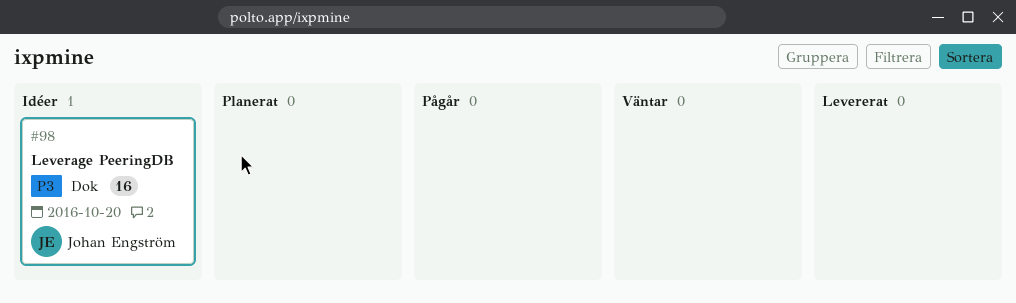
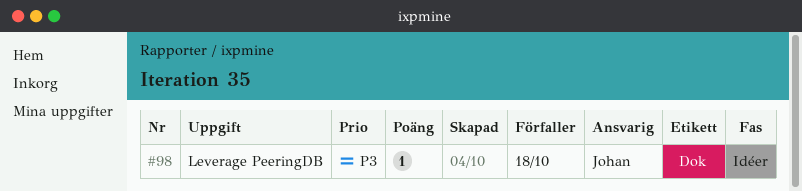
#98, estimate: 16 -> 1
#98, due: Oct 20 -> Oct 18

